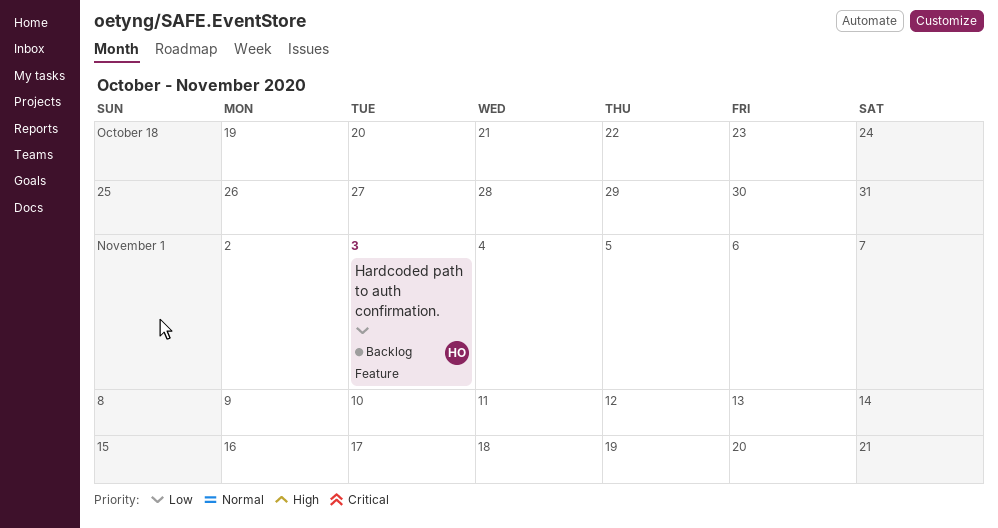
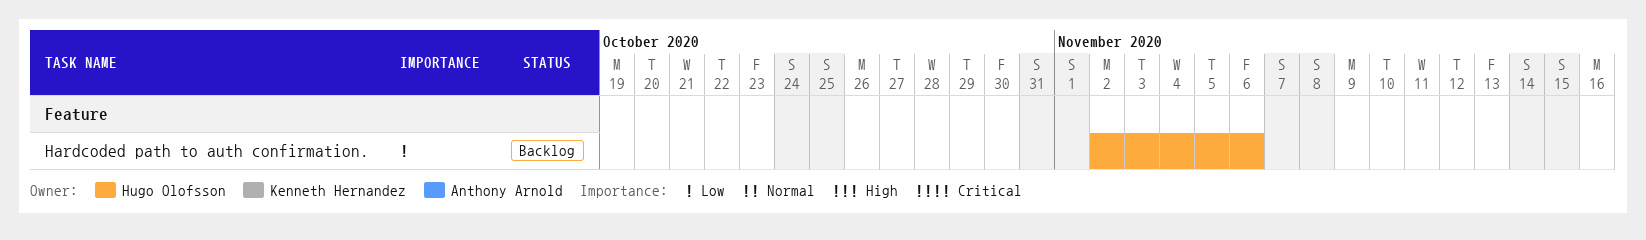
Hardcoded path to auth confirmation., due: Nov 3 -> Nov 6

